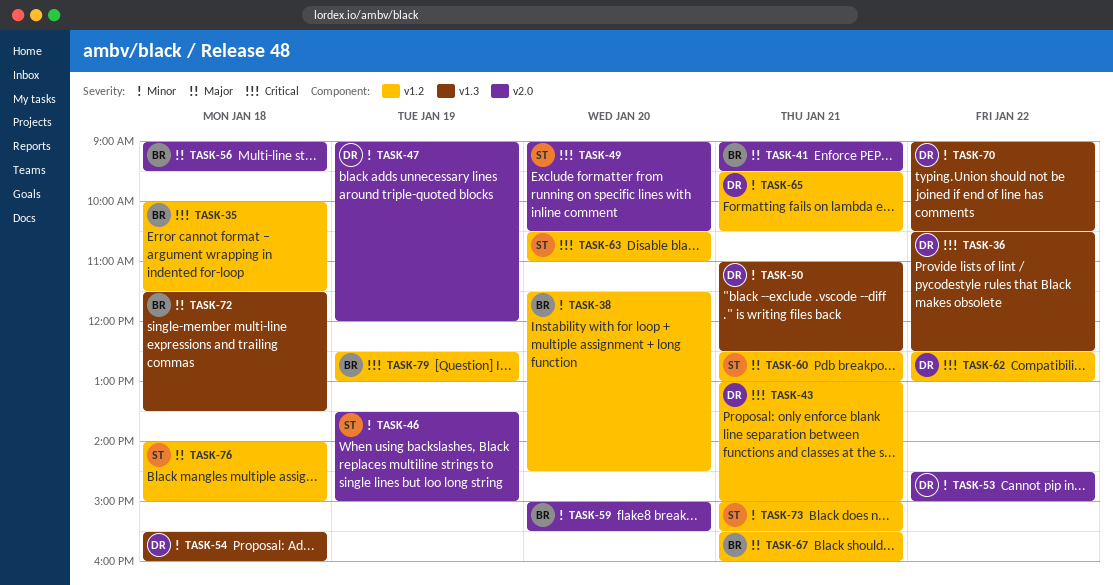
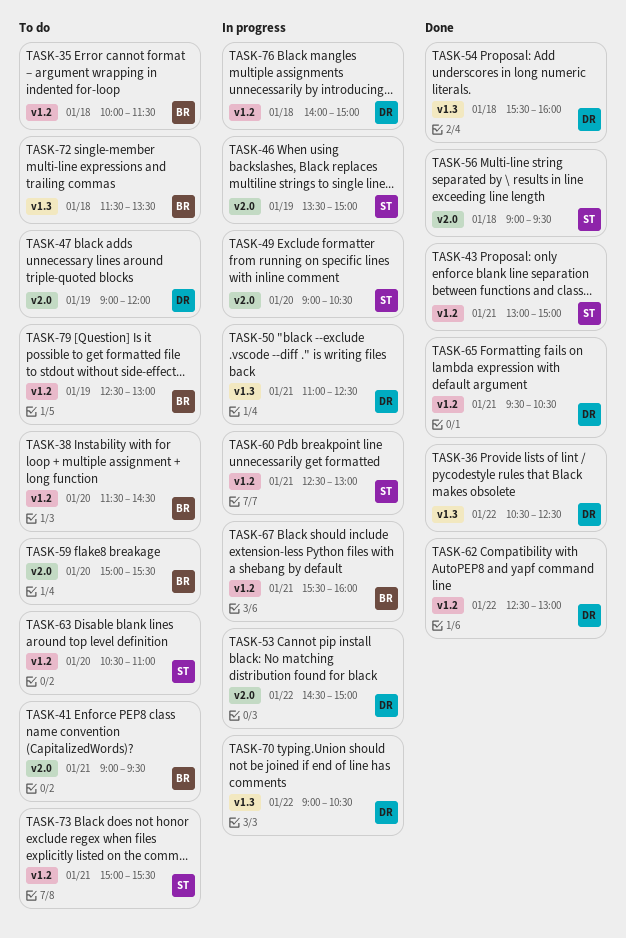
TASK-43, owner: DR -> ST
TASK-56, owner: BR -> ST
TASK-76, owner: ST -> DR

